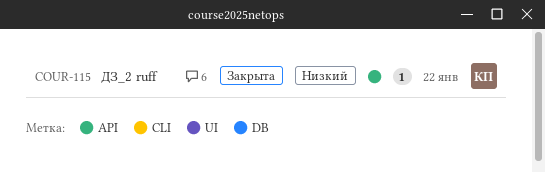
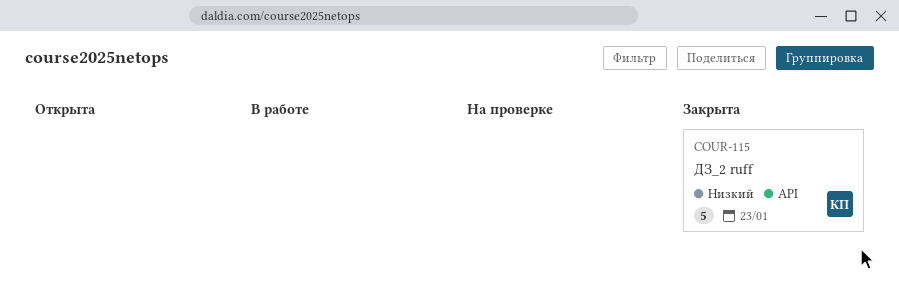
COUR-115, estimate: 1 -> 5
COUR-115, due: Jan 22 -> Jan 23

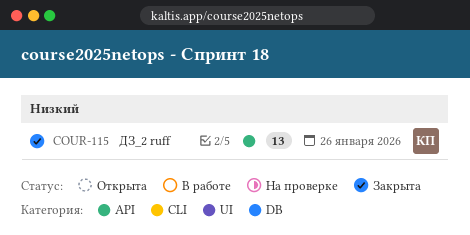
COUR-115, estimate: 5 -> 13
COUR-115, due: Jan 23 -> Jan 26

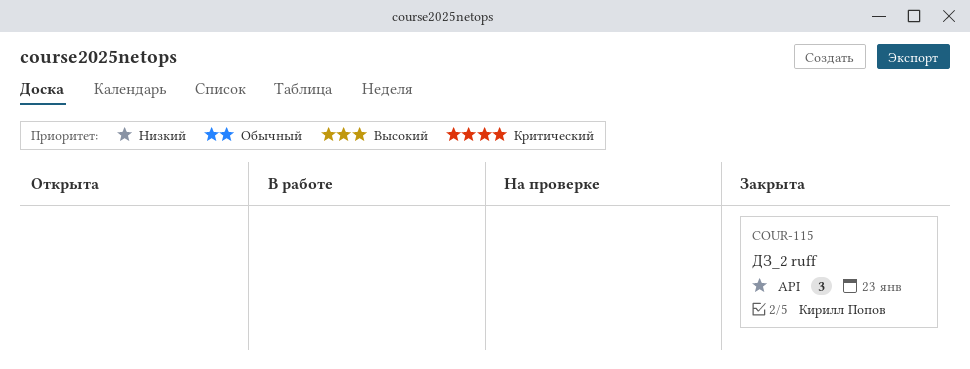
COUR-115, estimate: 13 -> 3
COUR-115, due: Jan 26 -> Jan 23

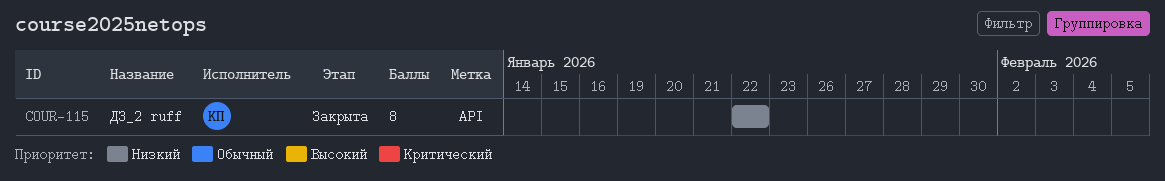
COUR-115, estimate: 3 -> 8
COUR-115, due: Jan 23 -> Jan 22

